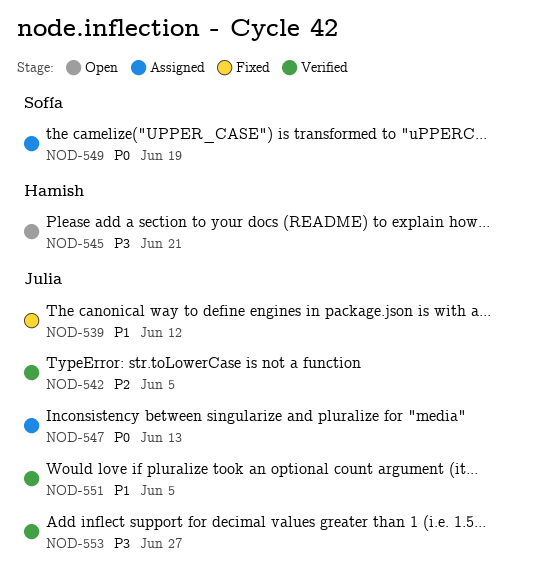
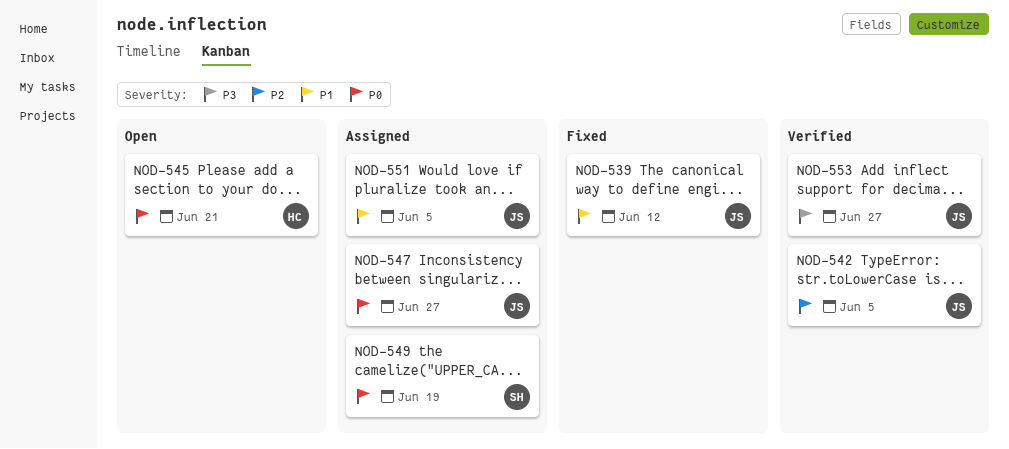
NOD-545, priority: P3 -> P0
NOD-547, due: Jun 13 -> Jun 27
NOD-551, status: Verified -> Assigned

